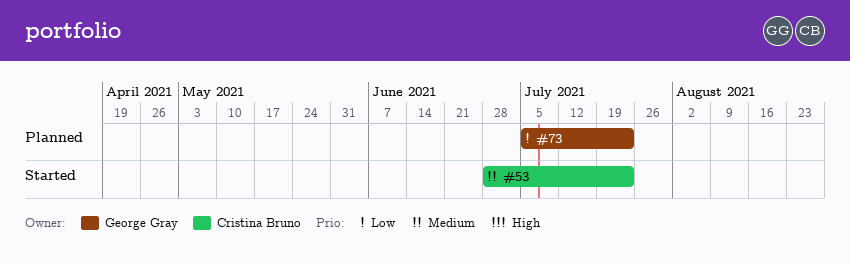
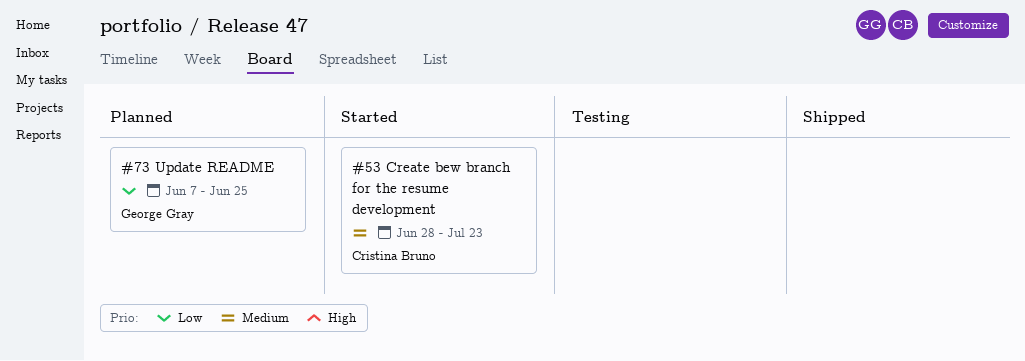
#73, start: Jul 5 -> Jun 7
#73, due: Jul 23 -> Jun 25

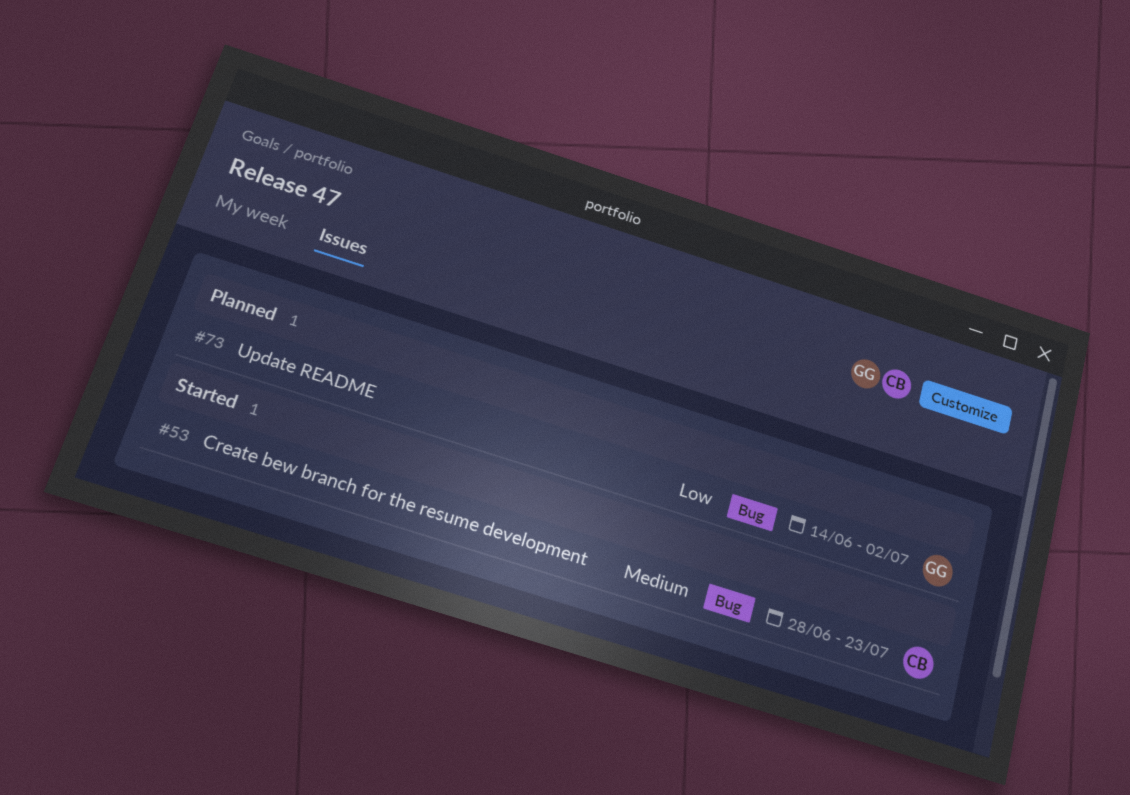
#73, start: Jun 7 -> Jun 14
#73, due: Jun 25 -> Jul 2

